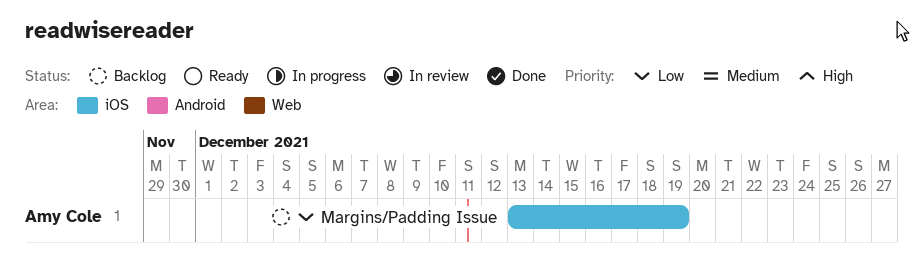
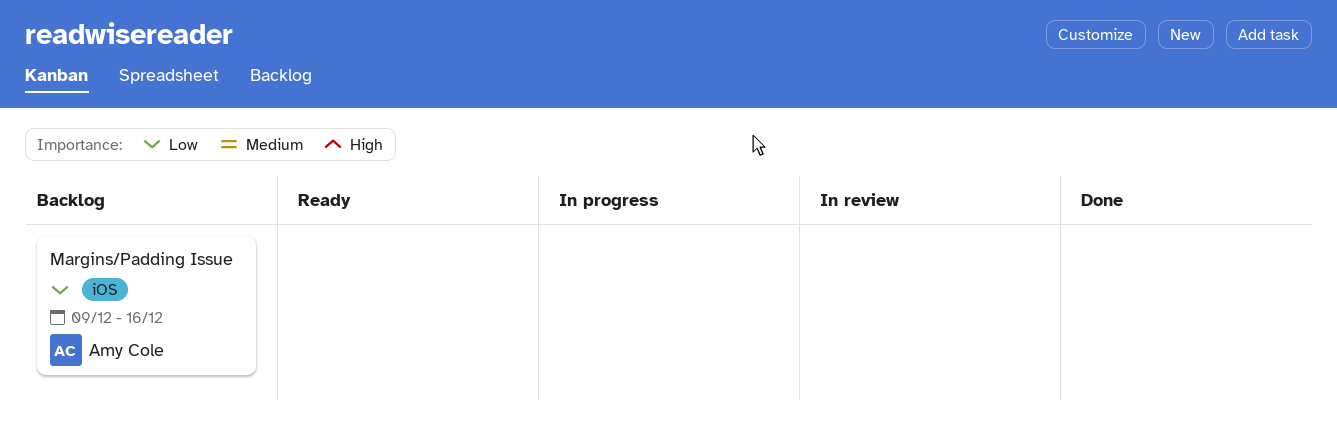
Margins/Padding Issue, start: Dec 13 -> Dec 9
Margins/Padding Issue, due: Dec 19 -> Dec 16

